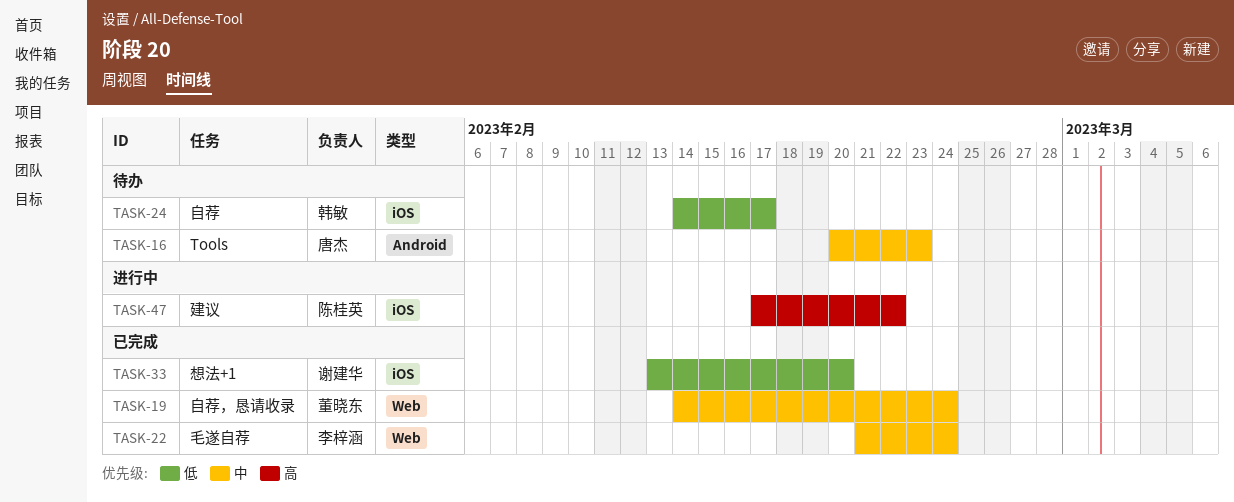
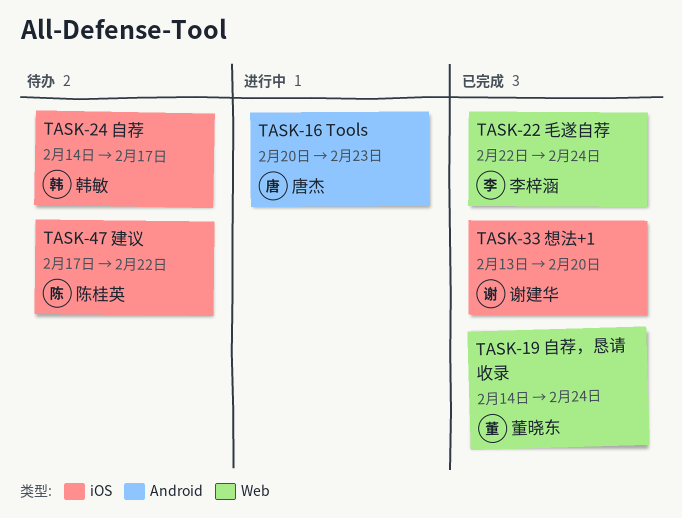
TASK-16, status: 待办 -> 进行中
TASK-22, start: Feb 21 -> Feb 22
TASK-47, status: 进行中 -> 待办

